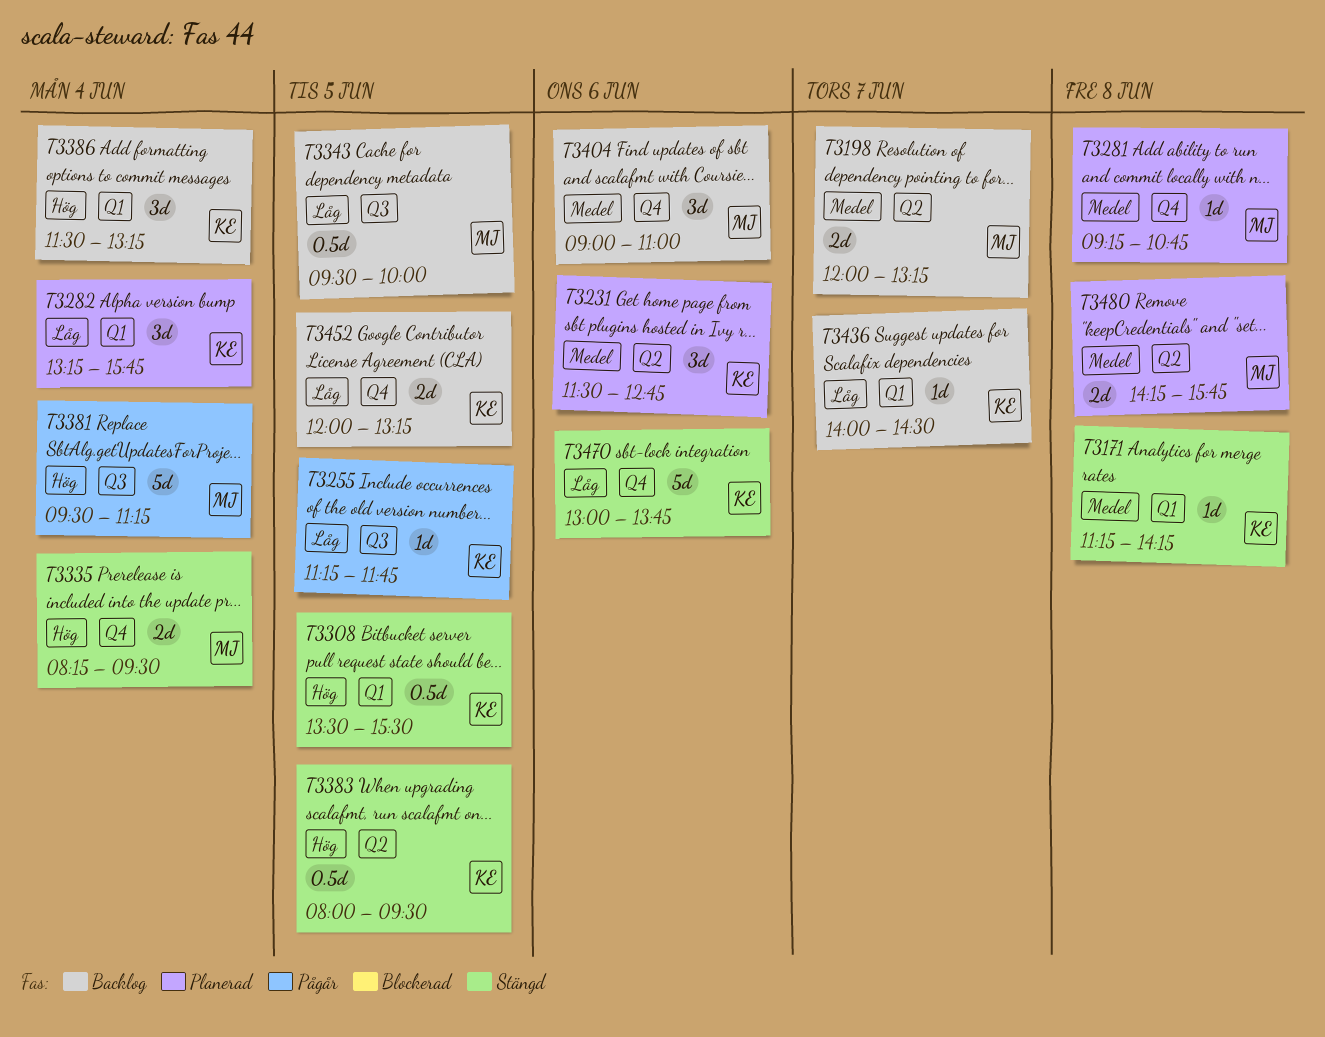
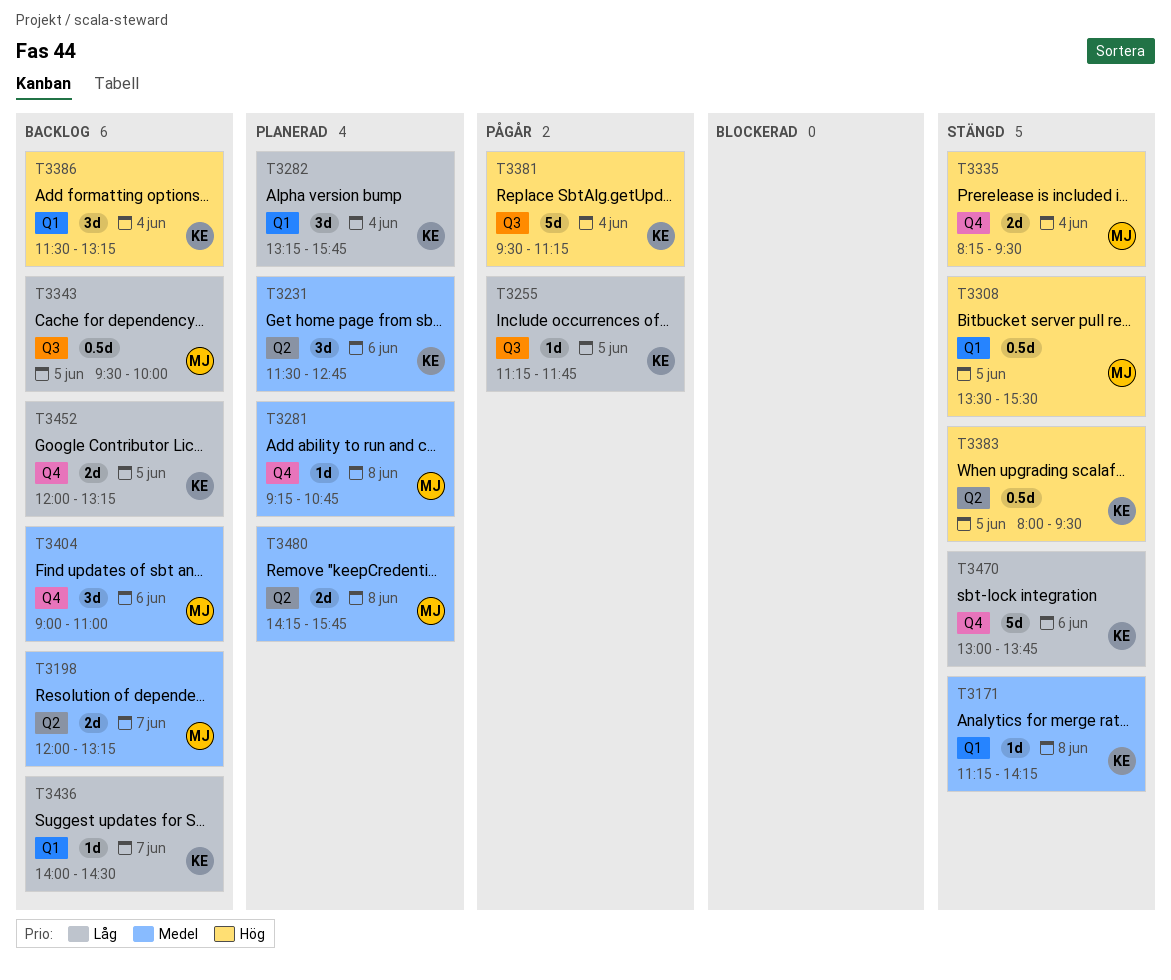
T3308, owner: KE -> MJ
T3381, owner: MJ -> KE

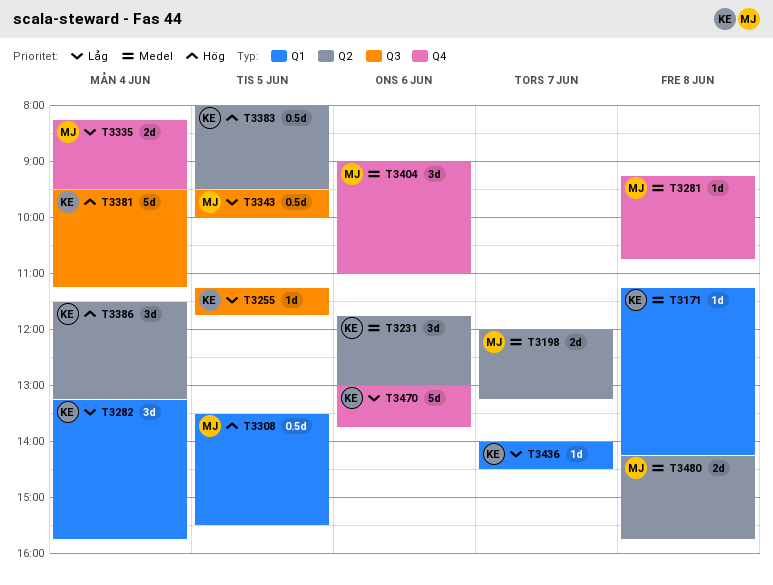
T3231, begins: 11:30 -> 11:45
T3231, ends: 12:45 -> 13:00
T3335, priority: Hög -> Låg
T3386, label: Q1 -> Q2
T3452: present -> none

